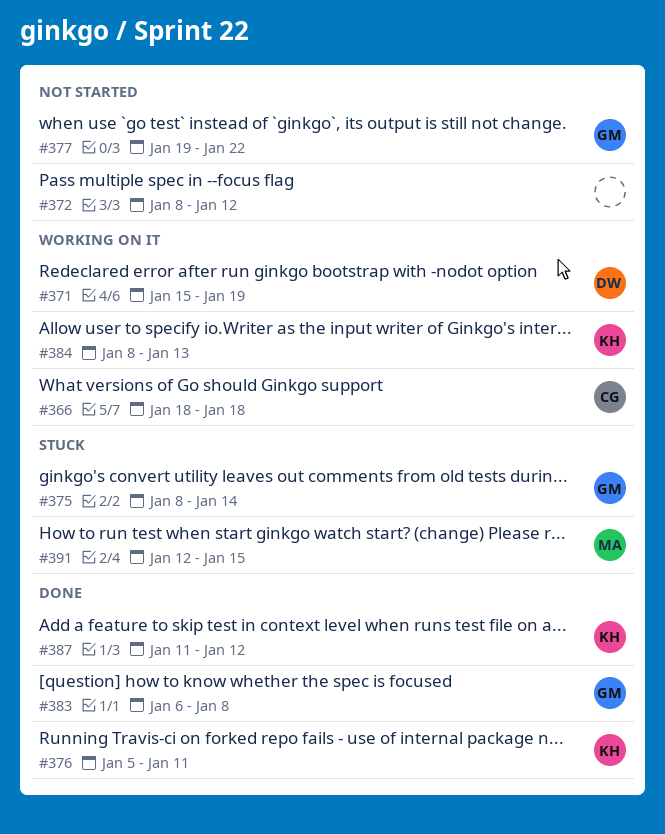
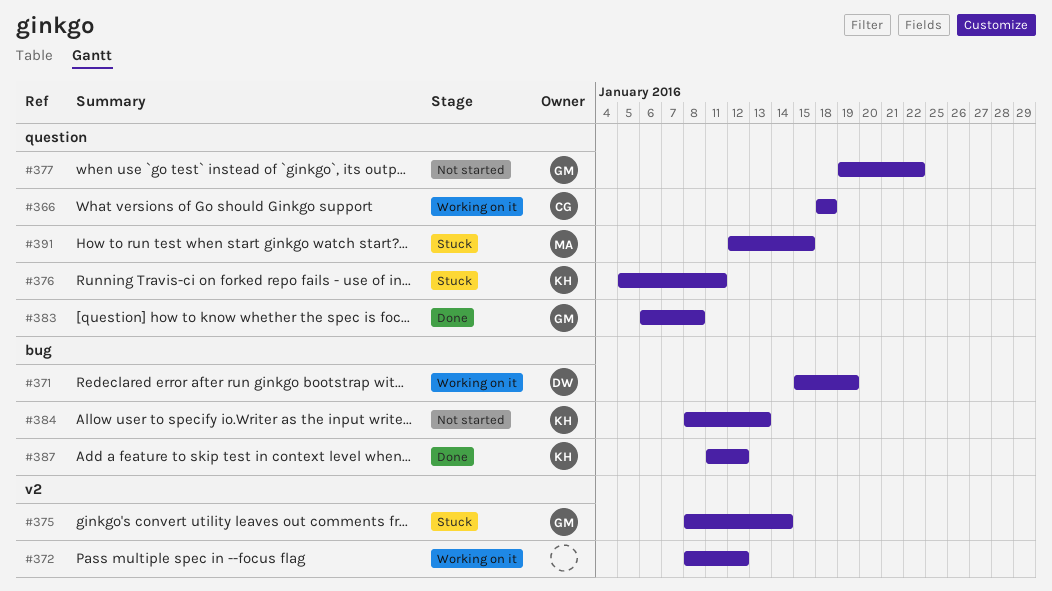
#372, status: Not started -> Working on it
#376, status: Done -> Stuck
#384, status: Working on it -> Not started

